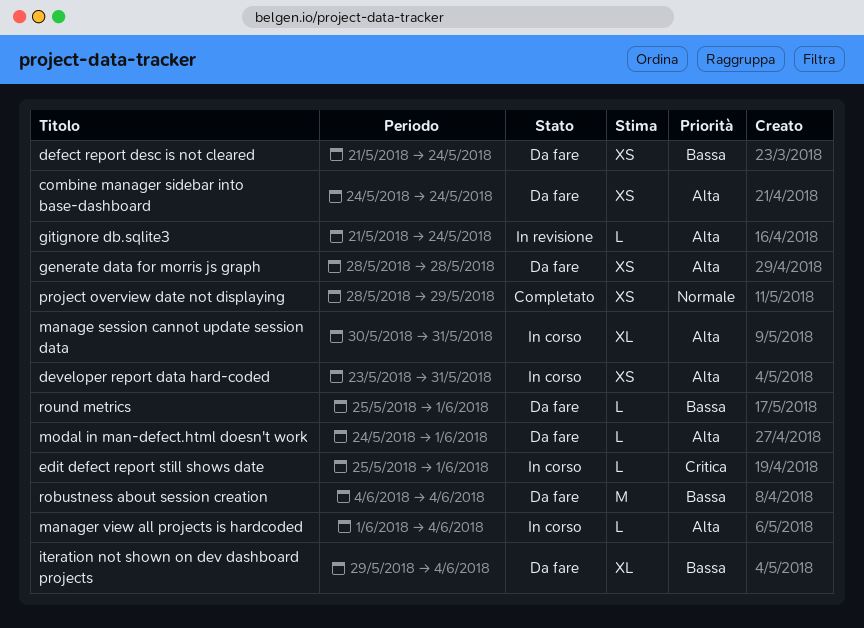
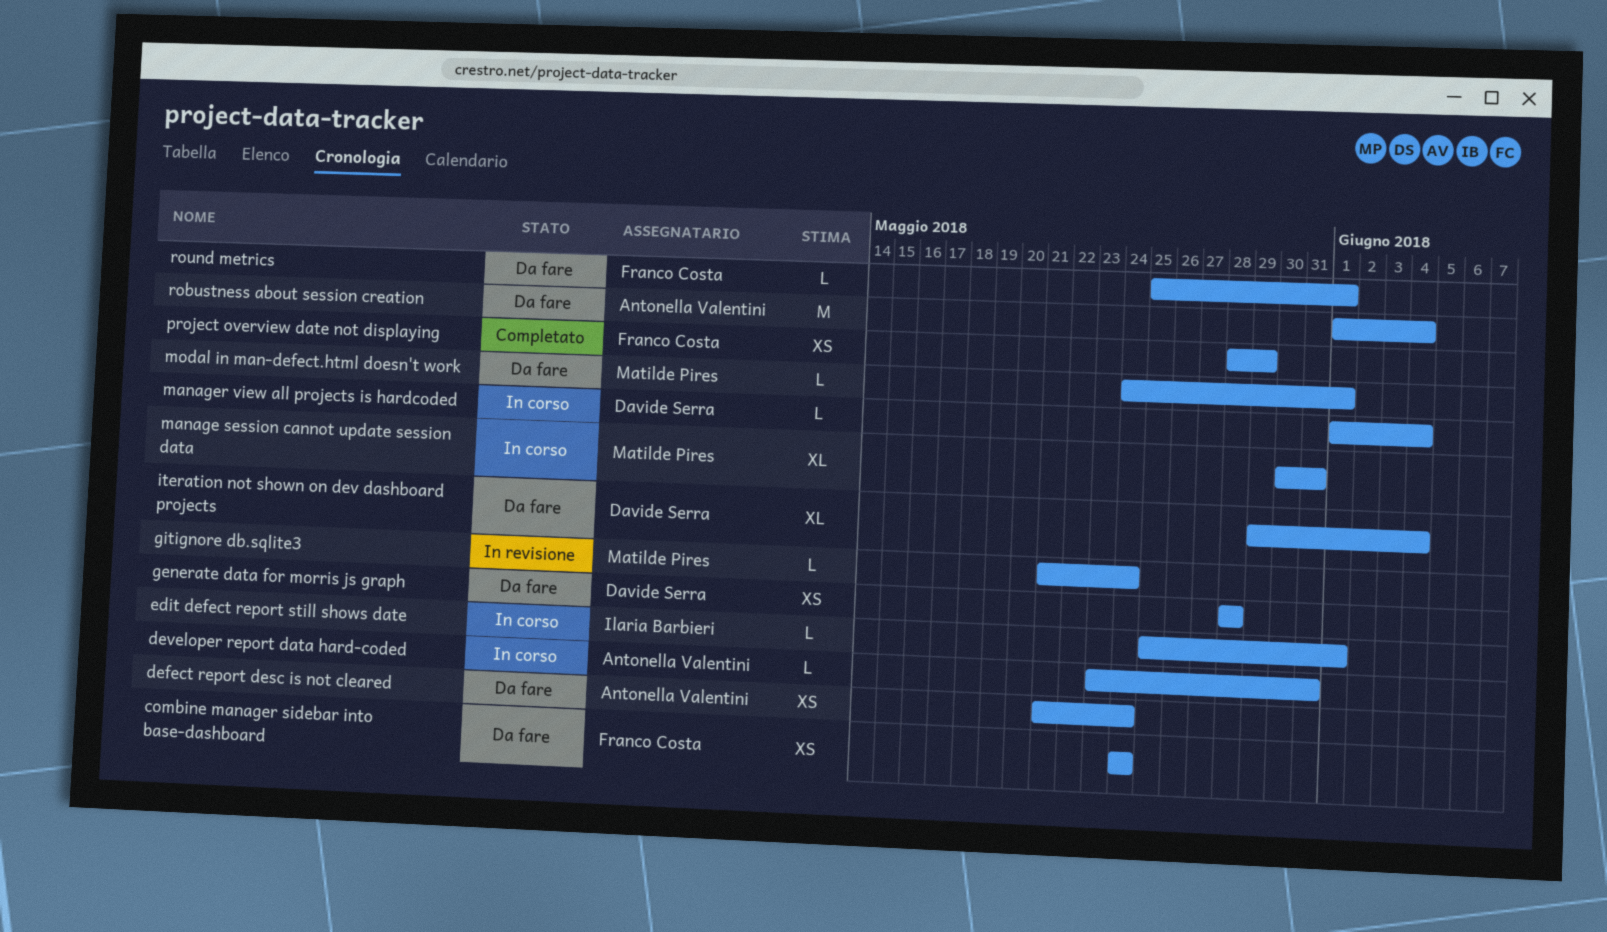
developer report data hard-coded, estimate: XS -> L
robustness about session creation, start: Jun 4 -> Jun 1

